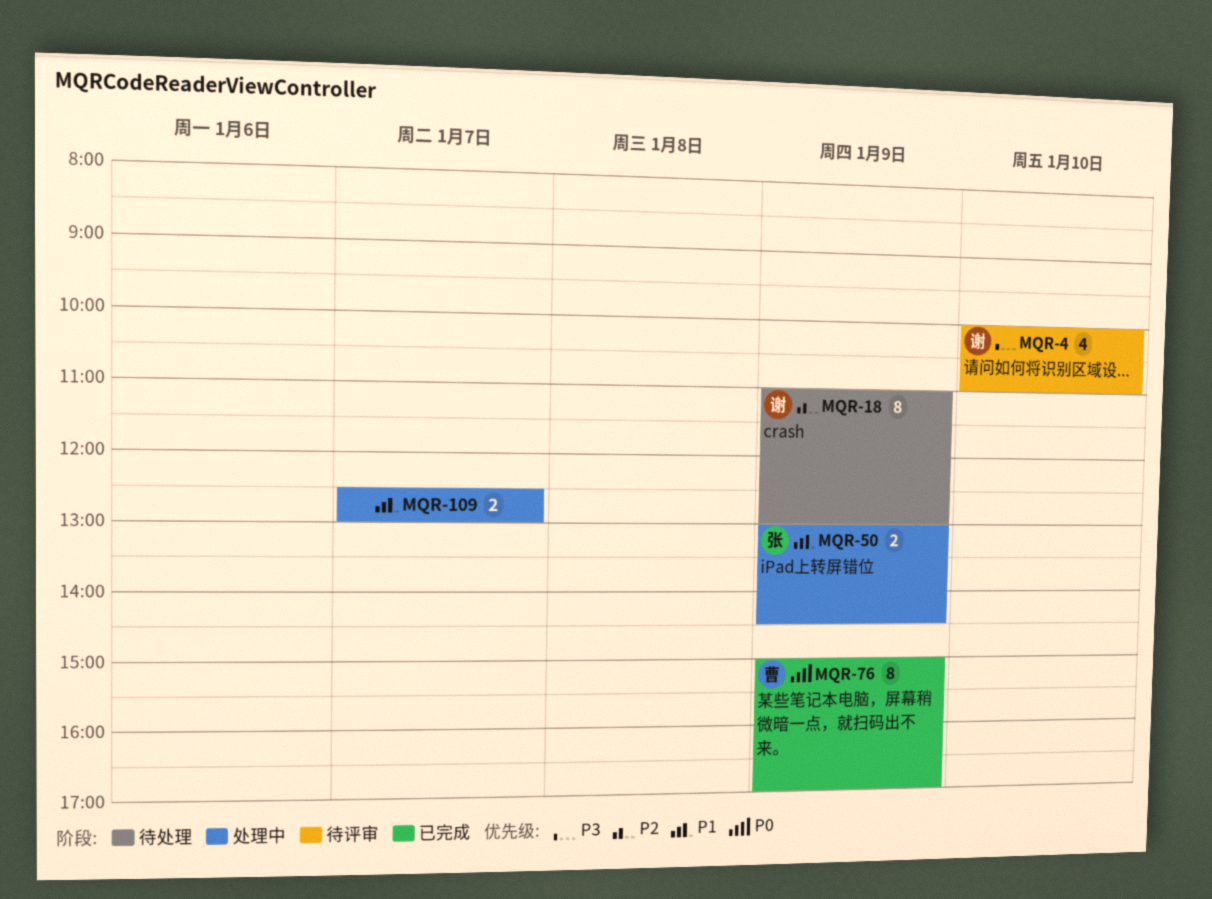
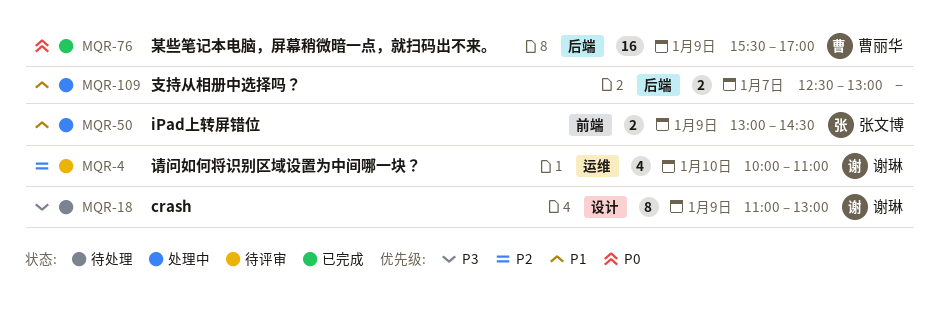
MQR-4, priority: P3 -> P2
MQR-18, priority: P2 -> P3
MQR-76, estimate: 8 -> 16
MQR-76, begins: 15:00 -> 15:30

